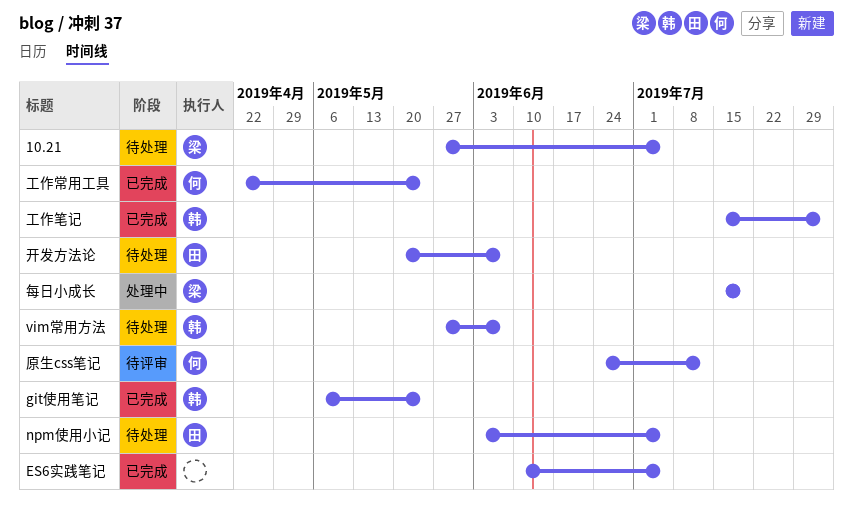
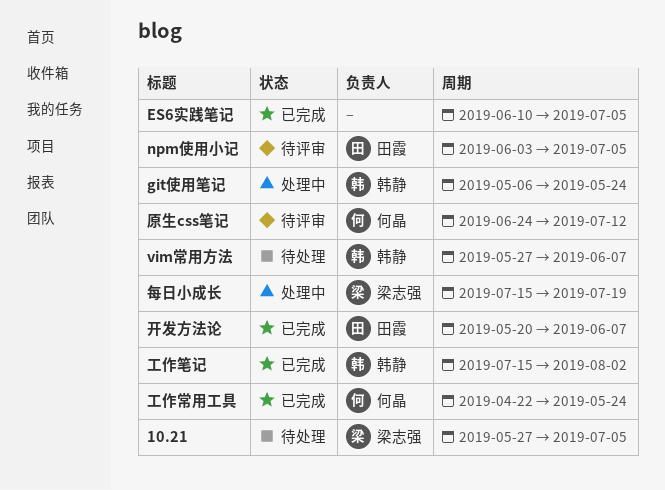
git使用笔记, status: 已完成 -> 处理中
npm使用小记, status: 待处理 -> 待评审
开发方法论, status: 待处理 -> 已完成

